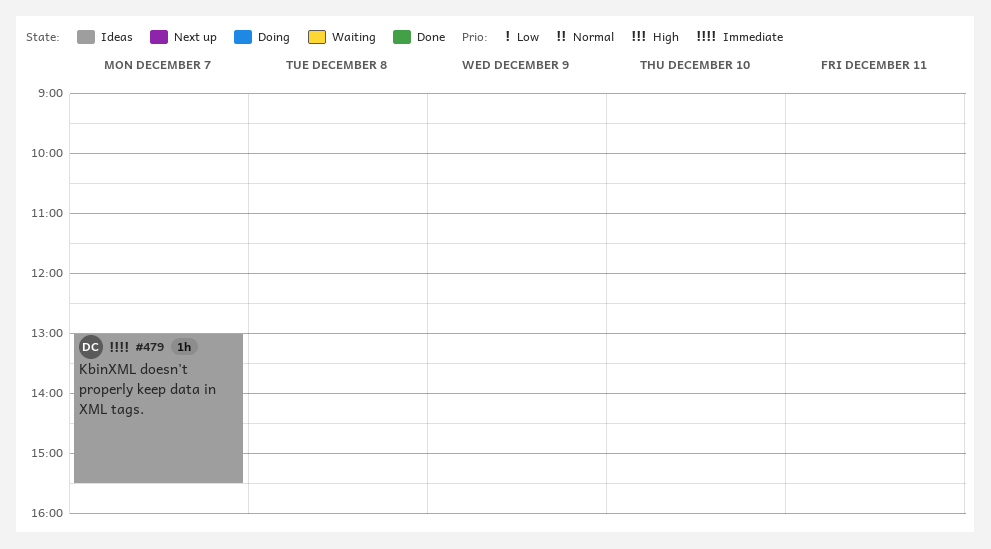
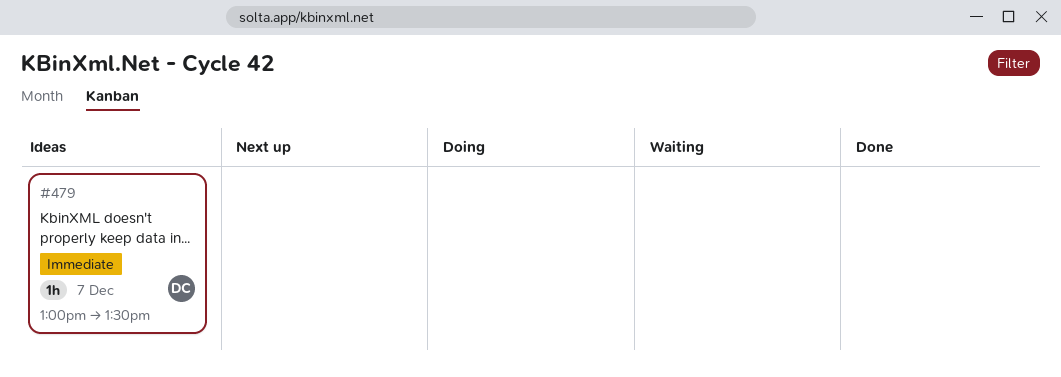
#479, ends: 15:30 -> 13:30

